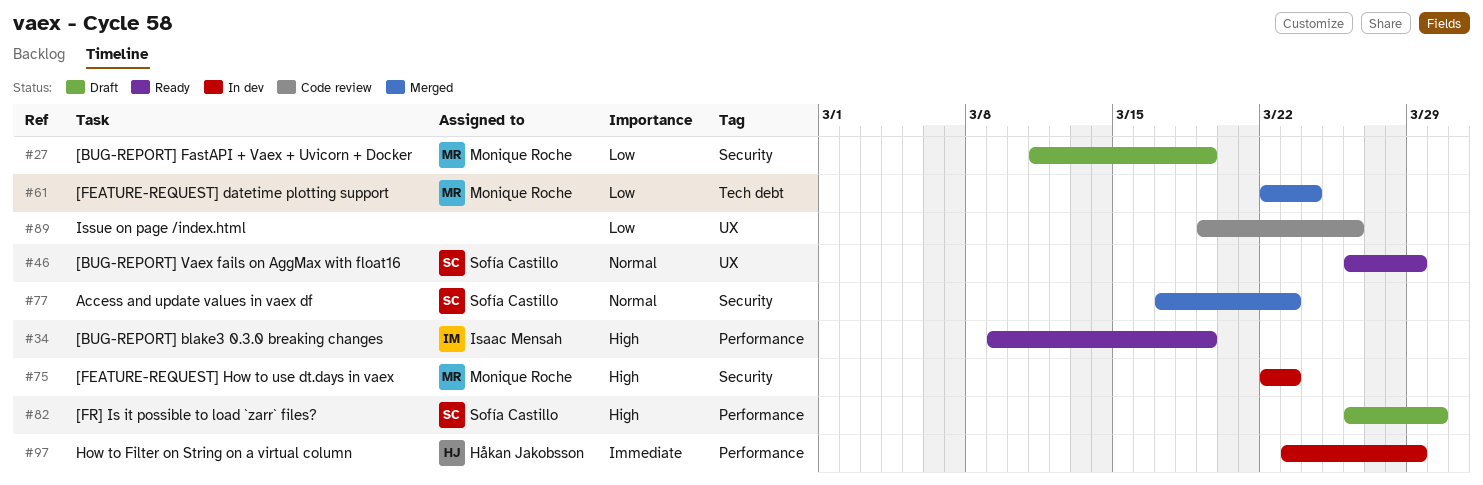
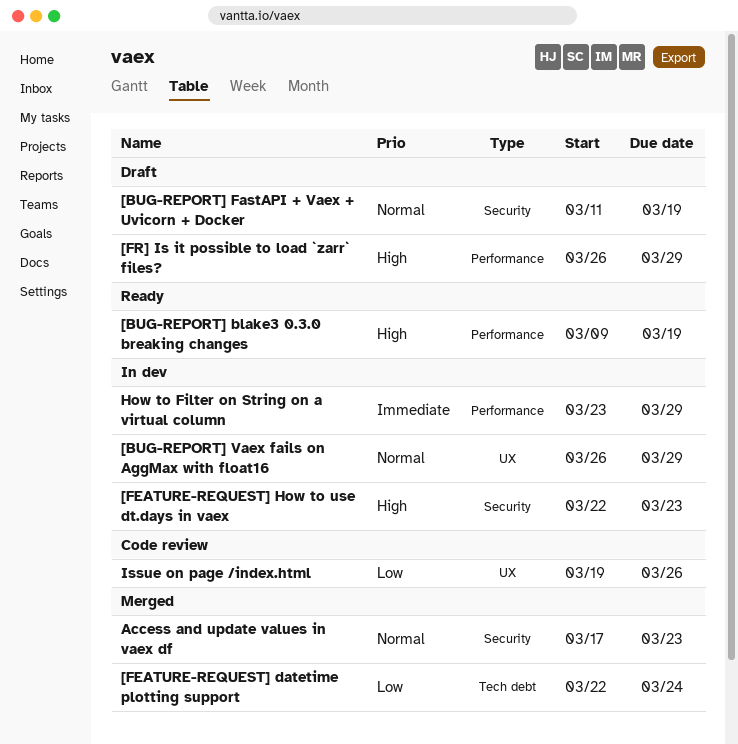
[BUG-REPORT] FastAPI + Vaex + Uvicorn + Docker, priority: Low -> Normal
[BUG-REPORT] Vaex fails on AggMax with float16, status: Ready -> In dev
[FR] Is it possible to load `zarr` files?, due: Mar 30 -> Mar 29

